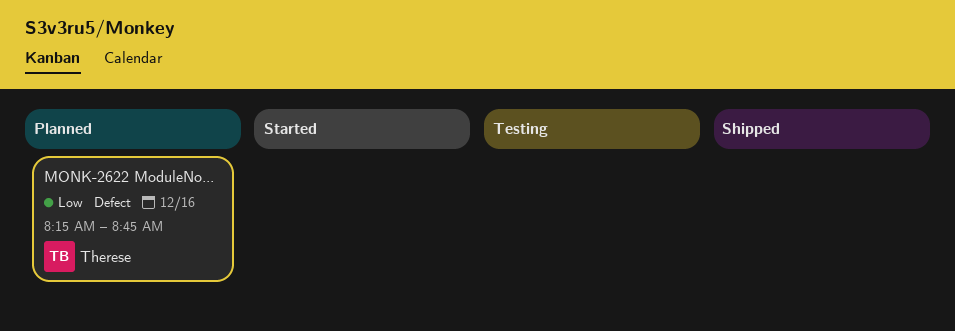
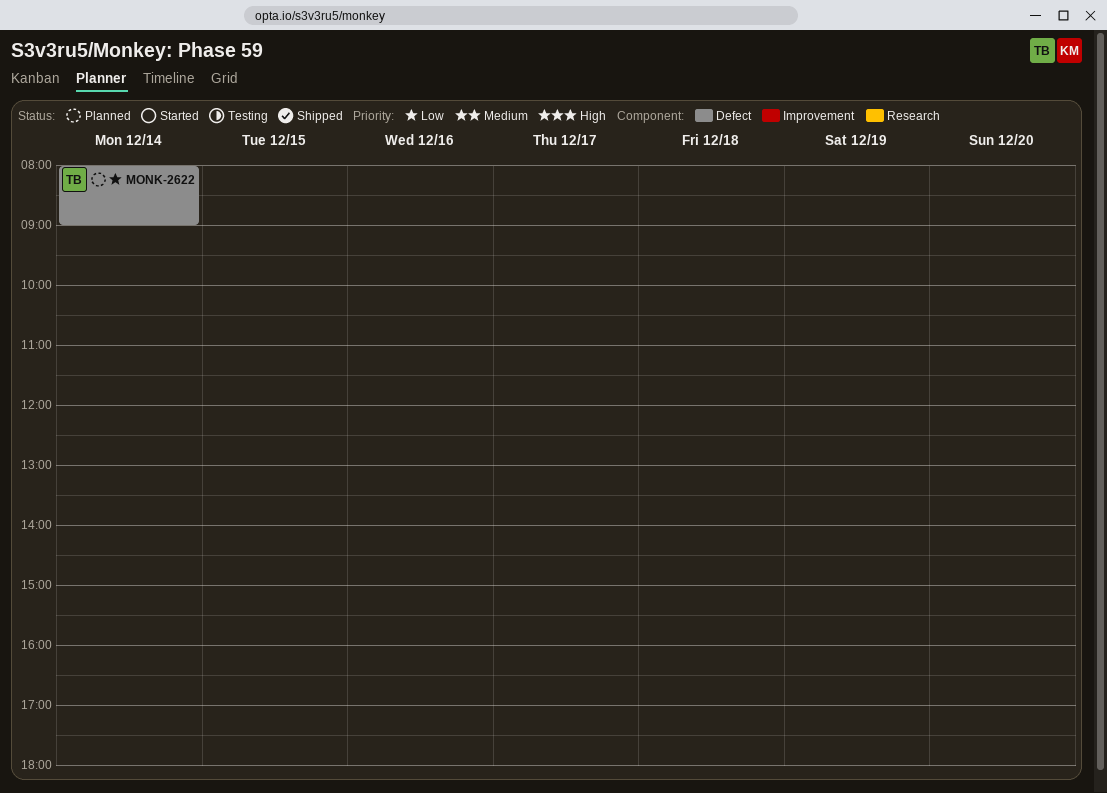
MONK-2622, day: Dec 16 -> Dec 14
MONK-2622, begins: 08:15 -> 08:00
MONK-2622, ends: 08:45 -> 09:00

